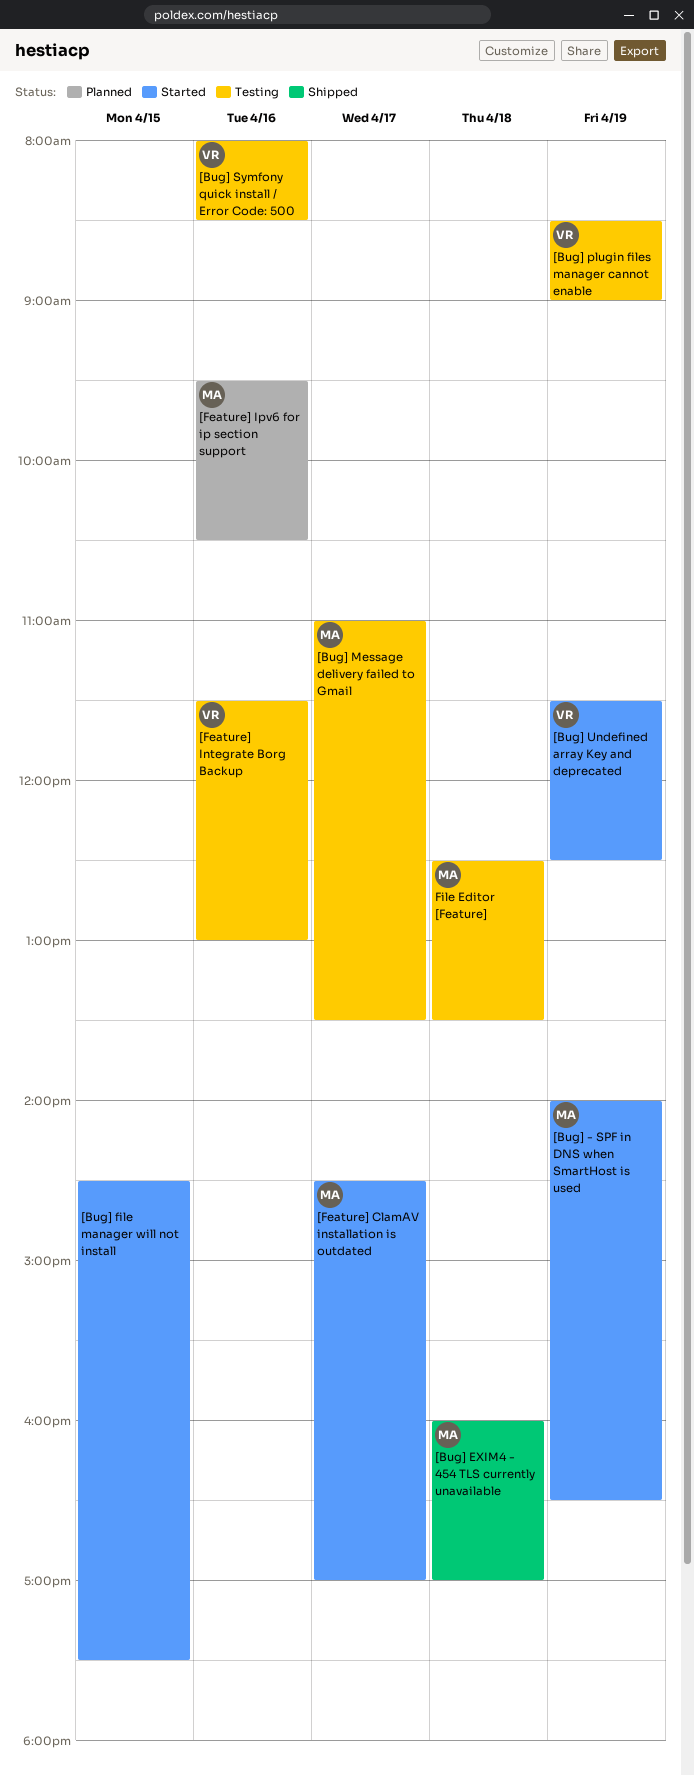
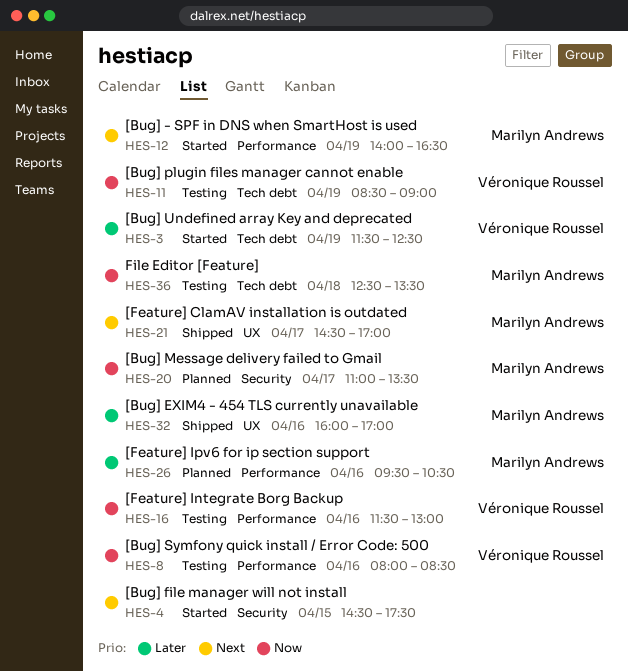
[Bug] EXIM4 - 454 TLS currently unavailable, day: Apr 18 -> Apr 16
[Bug] Message delivery failed to Gmail, status: Testing -> Planned
[Feature] ClamAV installation is outdated, status: Started -> Shipped

